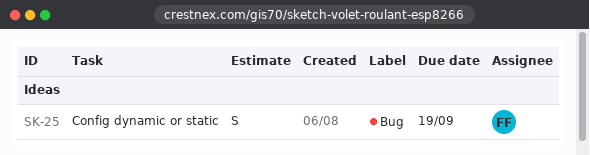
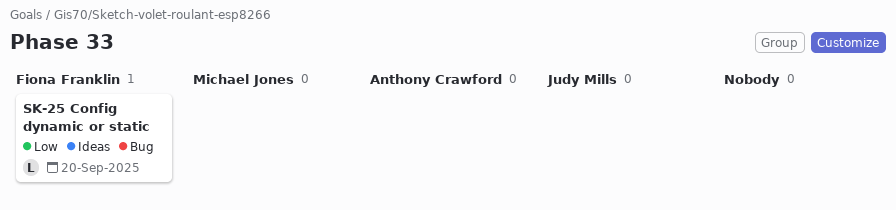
SK-25, estimate: S -> L
SK-25, due: Sep 19 -> Sep 20

